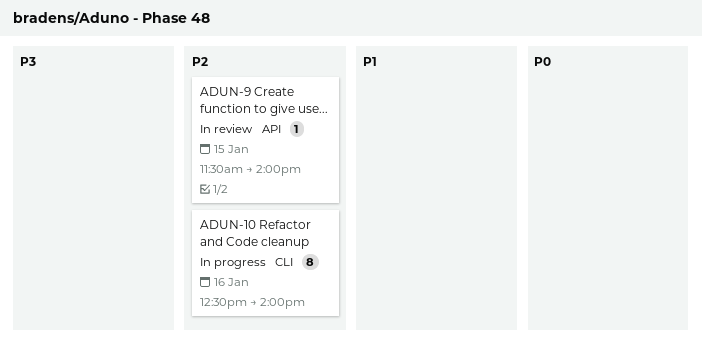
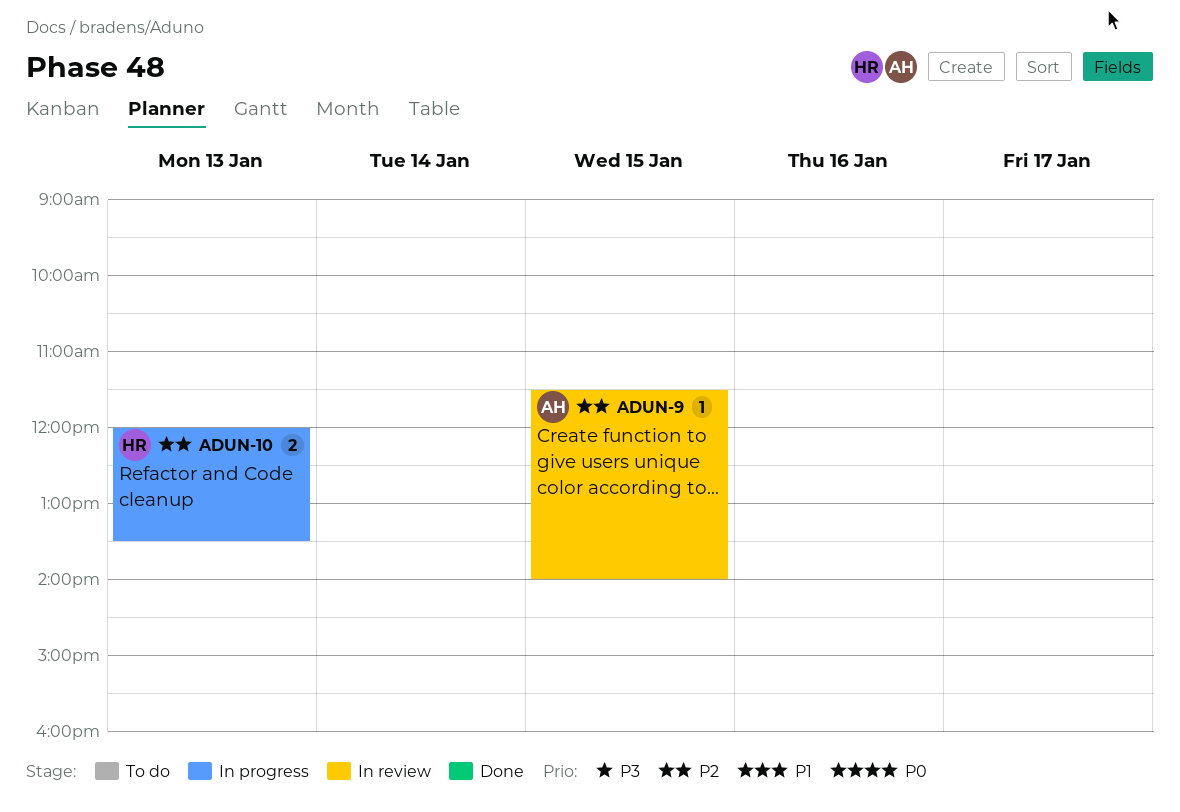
ADUN-10, estimate: 8 -> 2
ADUN-10, day: Jan 16 -> Jan 13
ADUN-10, begins: 12:30 -> 12:00
ADUN-10, ends: 14:00 -> 13:30

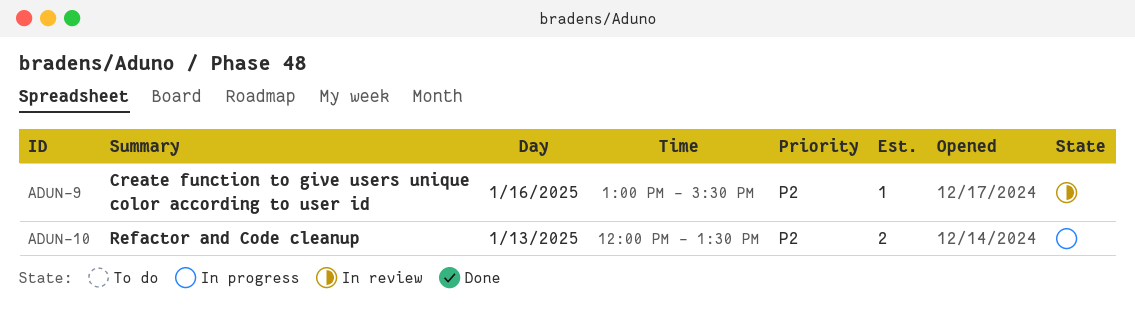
ADUN-9, day: Jan 15 -> Jan 16
ADUN-9, begins: 11:30 -> 13:00
ADUN-9, ends: 14:00 -> 15:30

